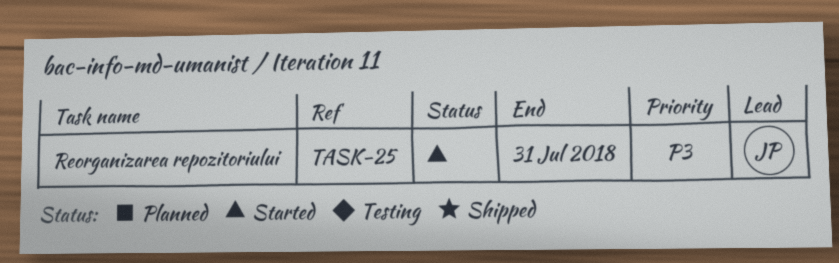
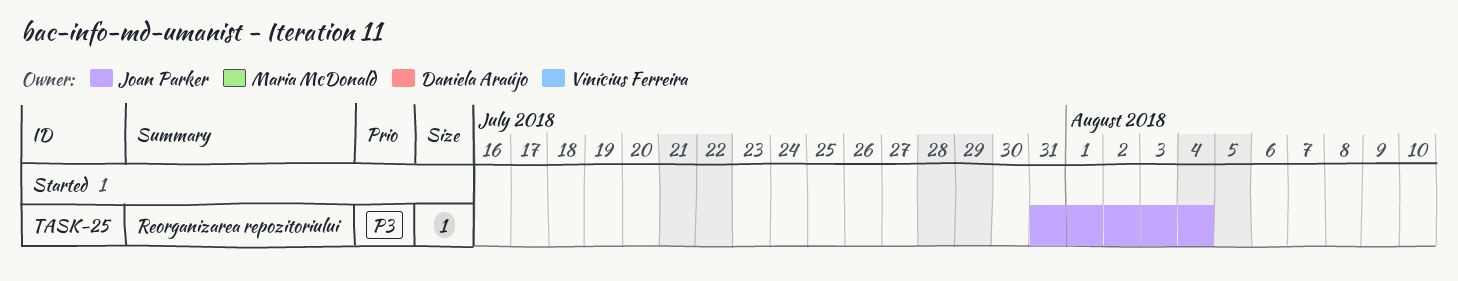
TASK-25, due: Jul 31 -> Aug 4

